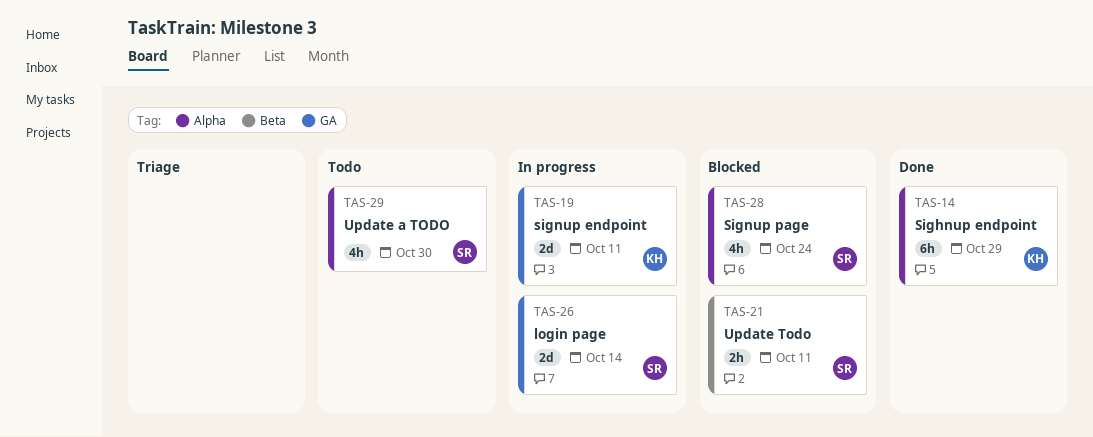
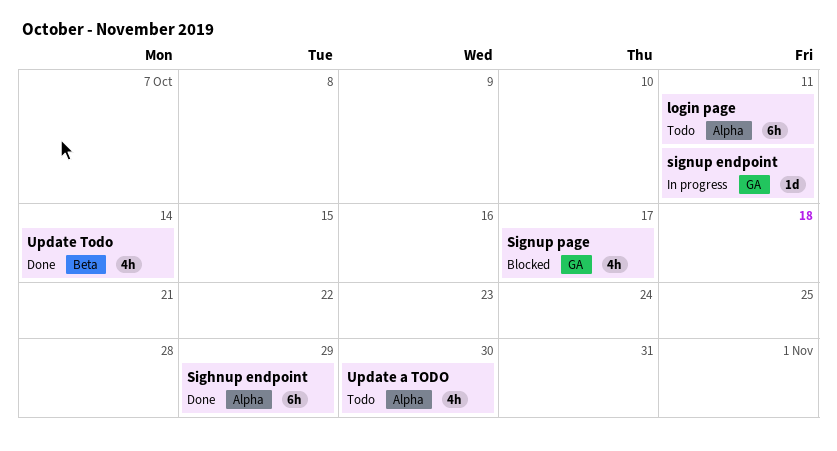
login page, status: In progress -> Todo
login page, label: GA -> Alpha
login page, estimate: 2d -> 6h
login page, due: Oct 14 -> Oct 11
signup endpoint, estimate: 2d -> 1d
Signup page, label: Alpha -> GA
Signup page, due: Oct 24 -> Oct 17
Update Todo, status: Blocked -> Done
Update Todo, estimate: 2h -> 4h
Update Todo, due: Oct 11 -> Oct 14

